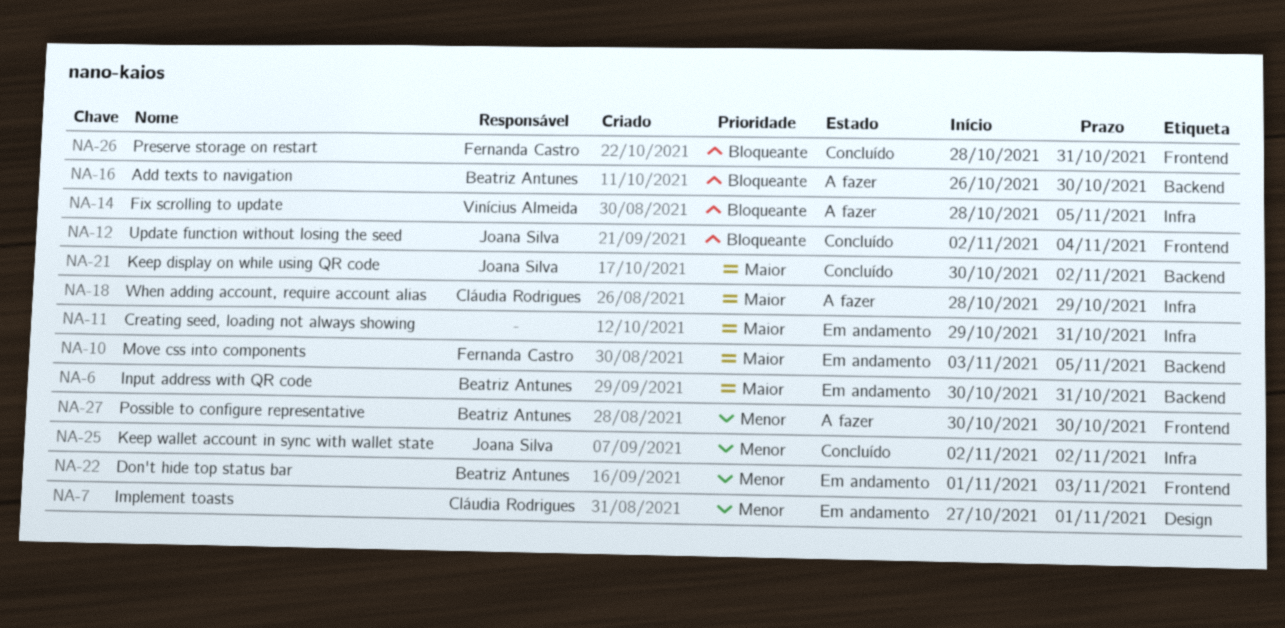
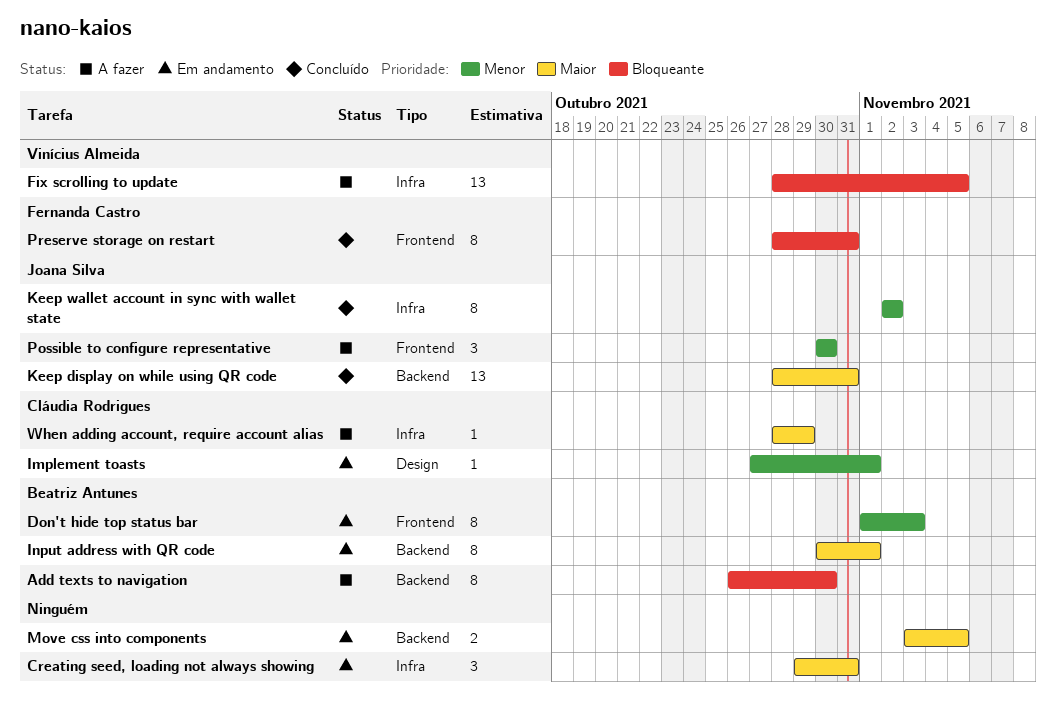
Input address with QR code, due: Oct 31 -> Nov 1
Keep display on while using QR code, start: Oct 30 -> Oct 28
Keep display on while using QR code, due: Nov 2 -> Oct 31
Move css into components, owner: Fernanda Castro -> none
Possible to configure representative, owner: Beatriz Antunes -> Joana Silva
Update function without losing the seed: present -> none

